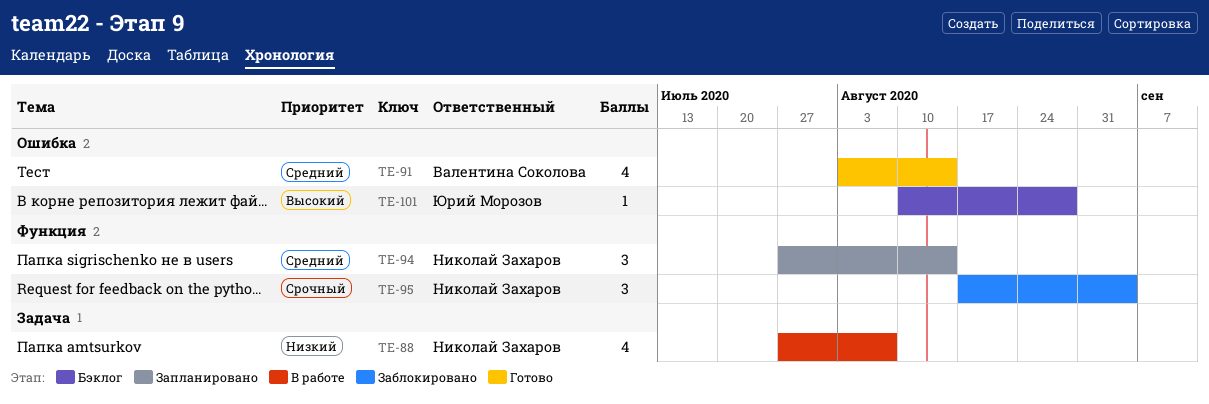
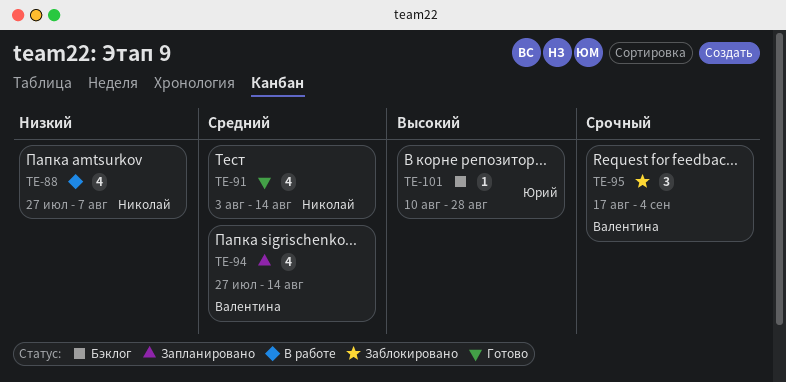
TE-91, owner: Валентина Соколова -> Николай Захаров
TE-94, owner: Николай Захаров -> Валентина Соколова
TE-94, estimate: 3 -> 4
TE-95, owner: Николай Захаров -> Валентина Соколова

